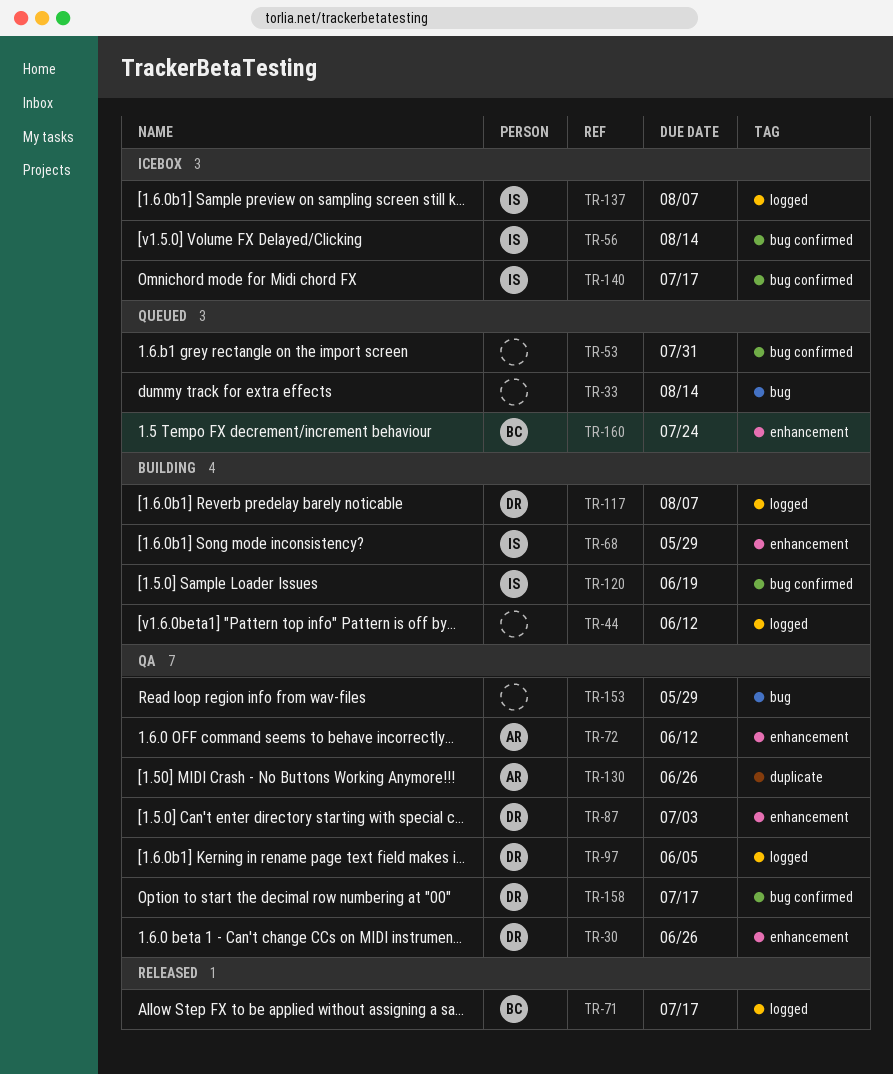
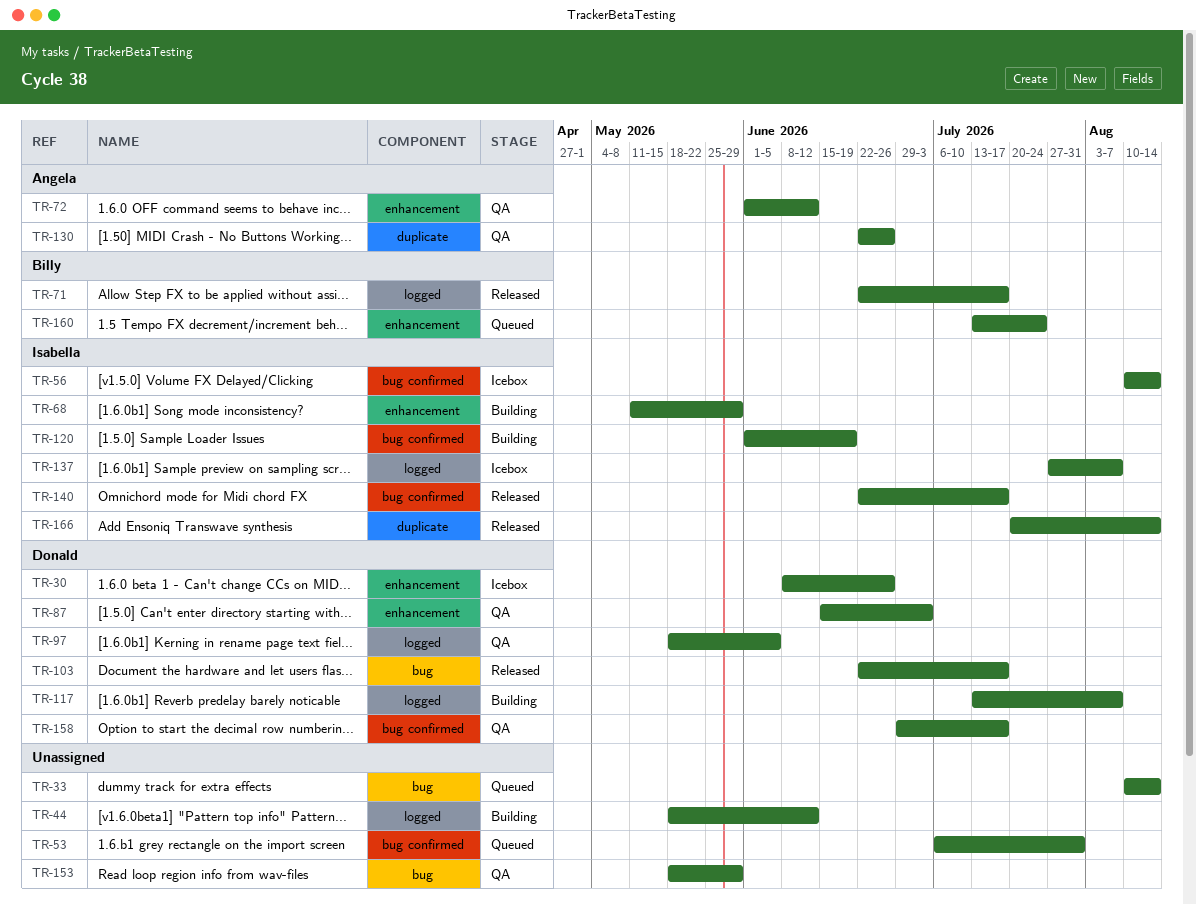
TR-30, status: QA -> Icebox
TR-103: none -> present
TR-140, status: Icebox -> Released
TR-166: none -> present

